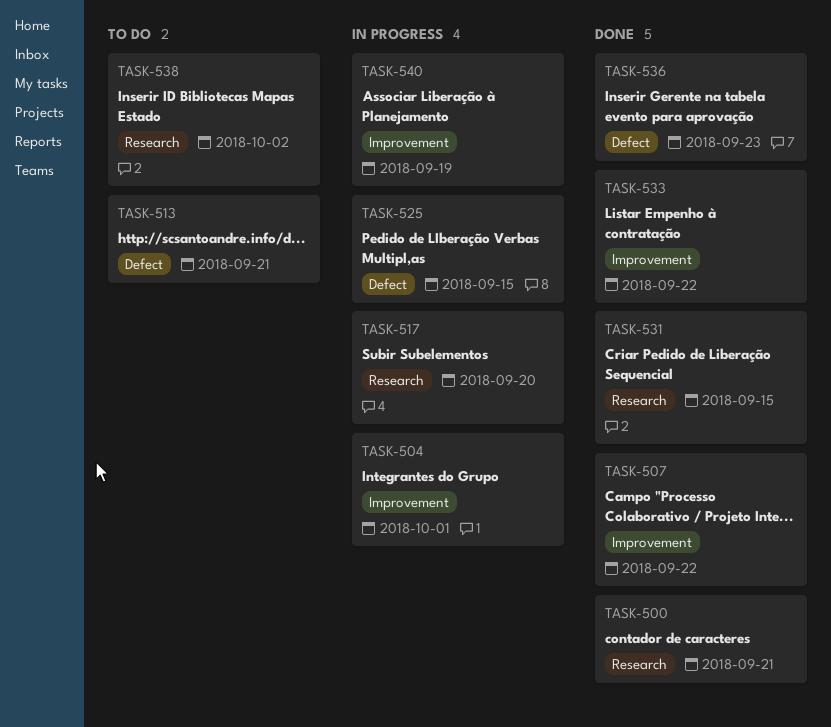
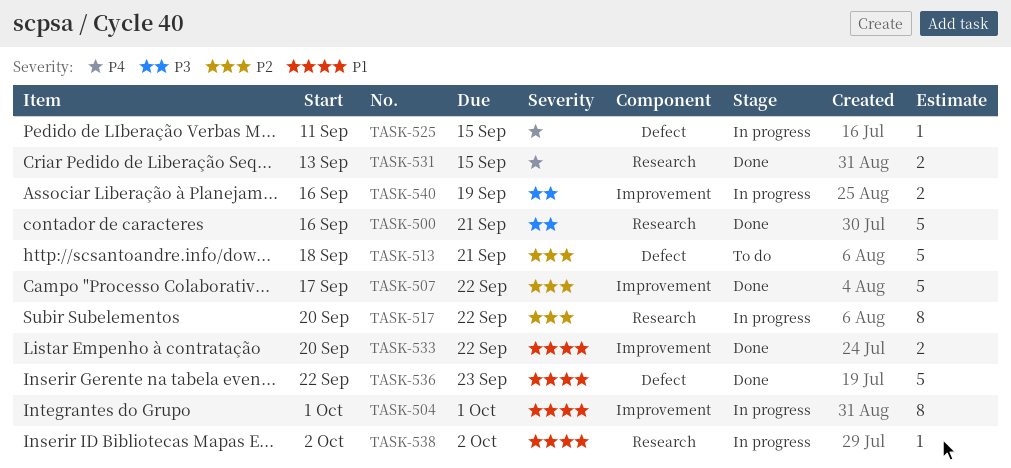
TASK-517, due: Sep 20 -> Sep 22
TASK-538, status: To do -> In progress

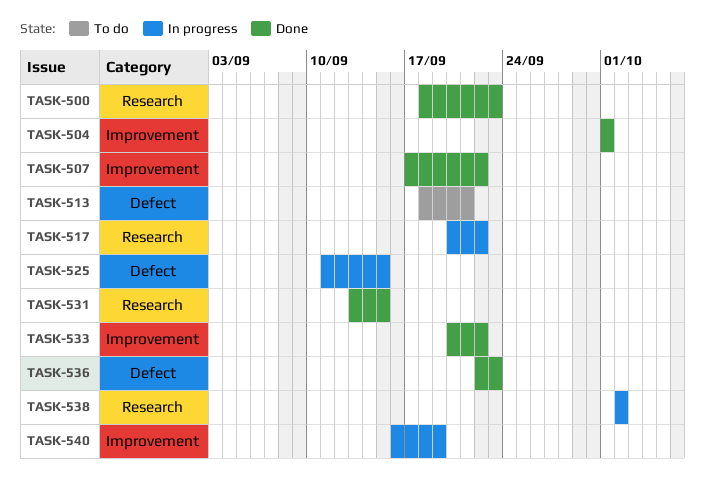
TASK-500, start: Sep 16 -> Sep 18
TASK-500, due: Sep 21 -> Sep 23
TASK-504, status: In progress -> Done

